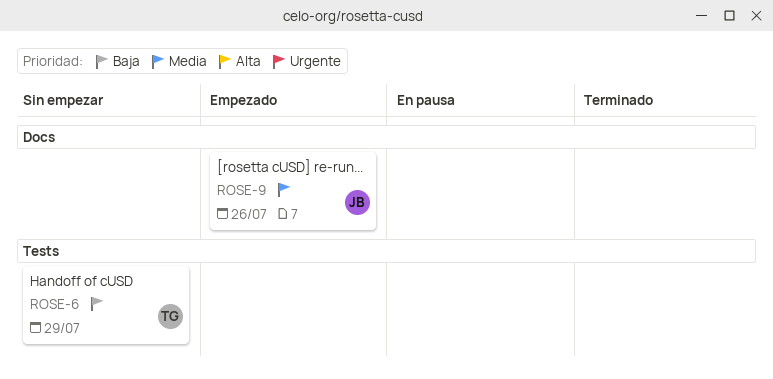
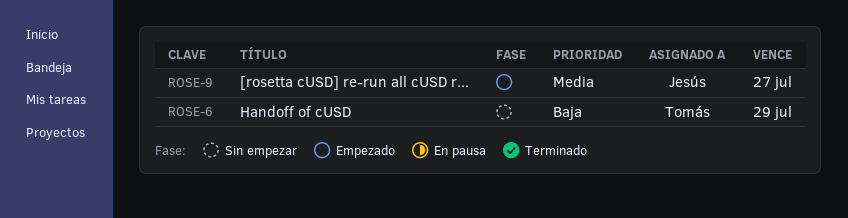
ROSE-9, due: Jul 26 -> Jul 27

